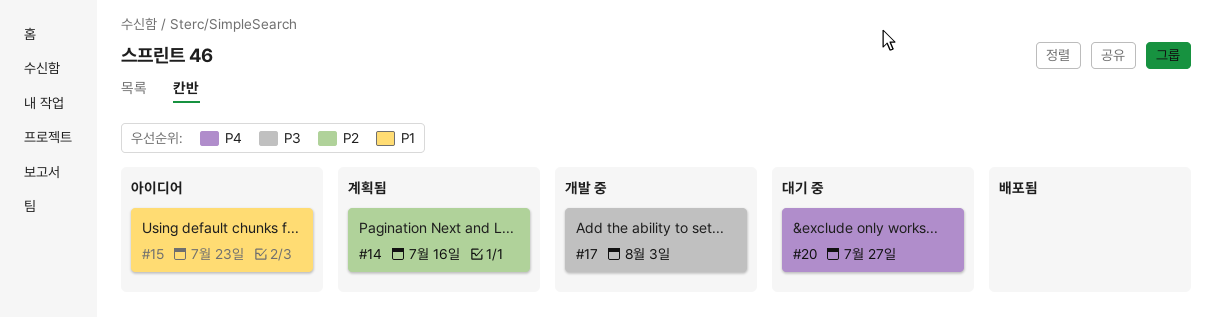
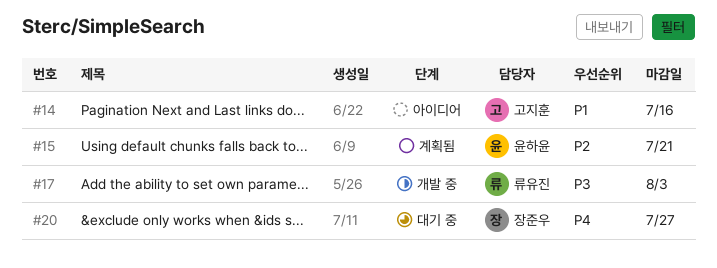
#14, status: 계획됨 -> 아이디어
#14, priority: P2 -> P1
#15, status: 아이디어 -> 계획됨
#15, priority: P1 -> P2
#15, due: Jul 23 -> Jul 21

